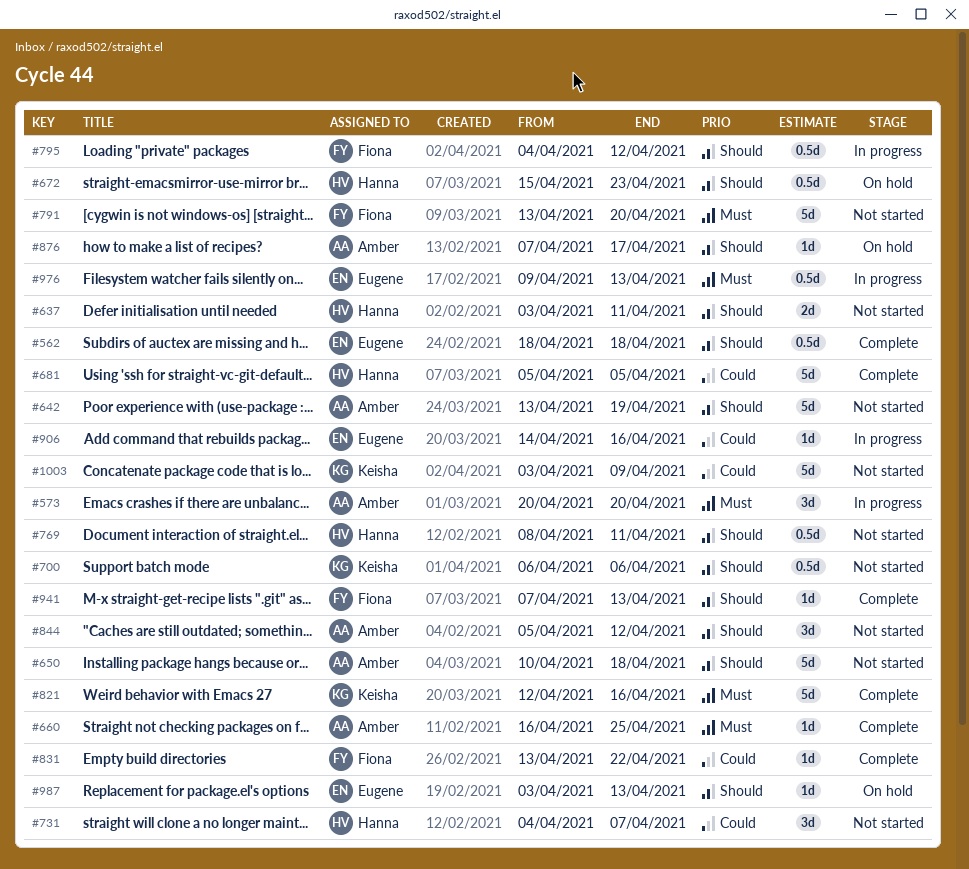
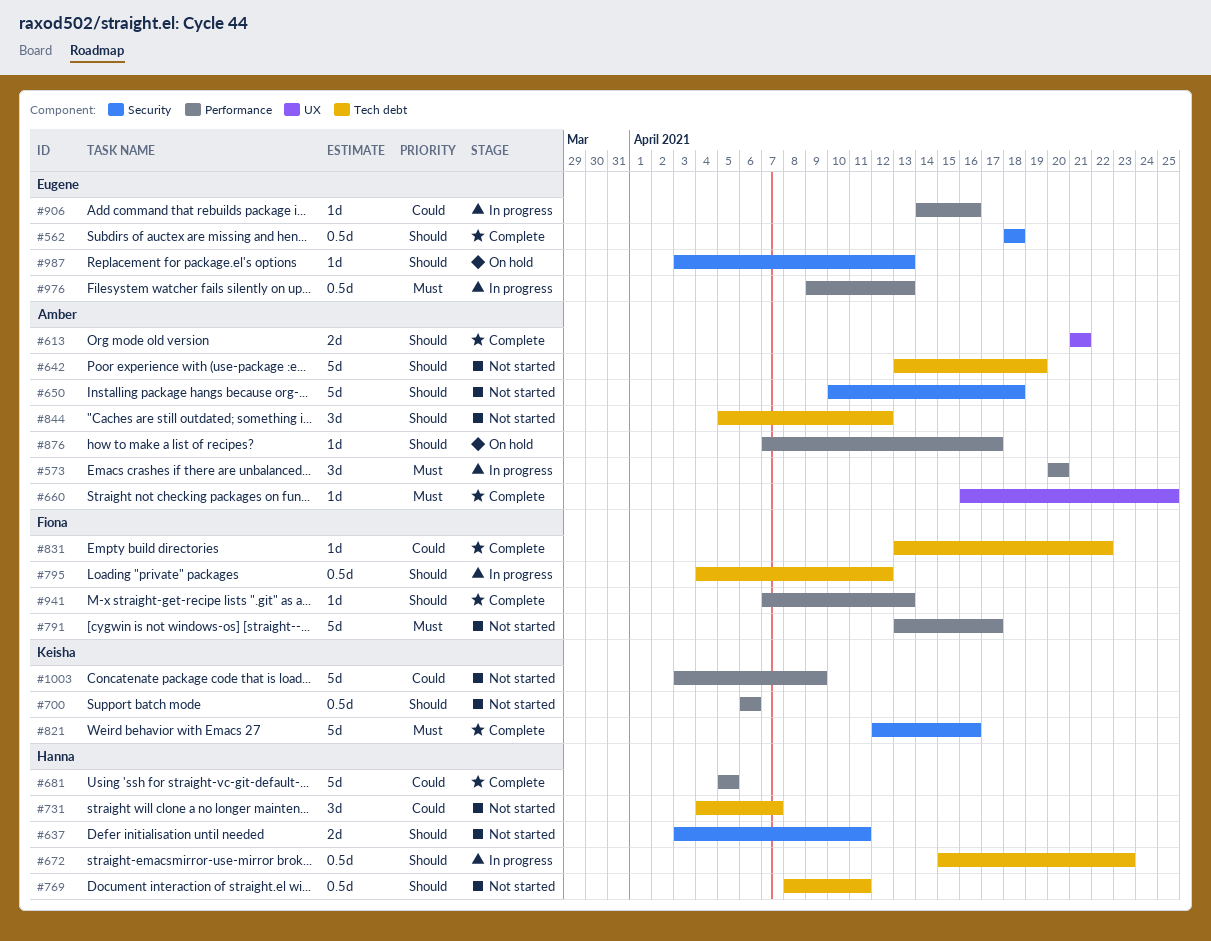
#613: none -> present
#672, status: On hold -> In progress
#791, due: Apr 20 -> Apr 17

